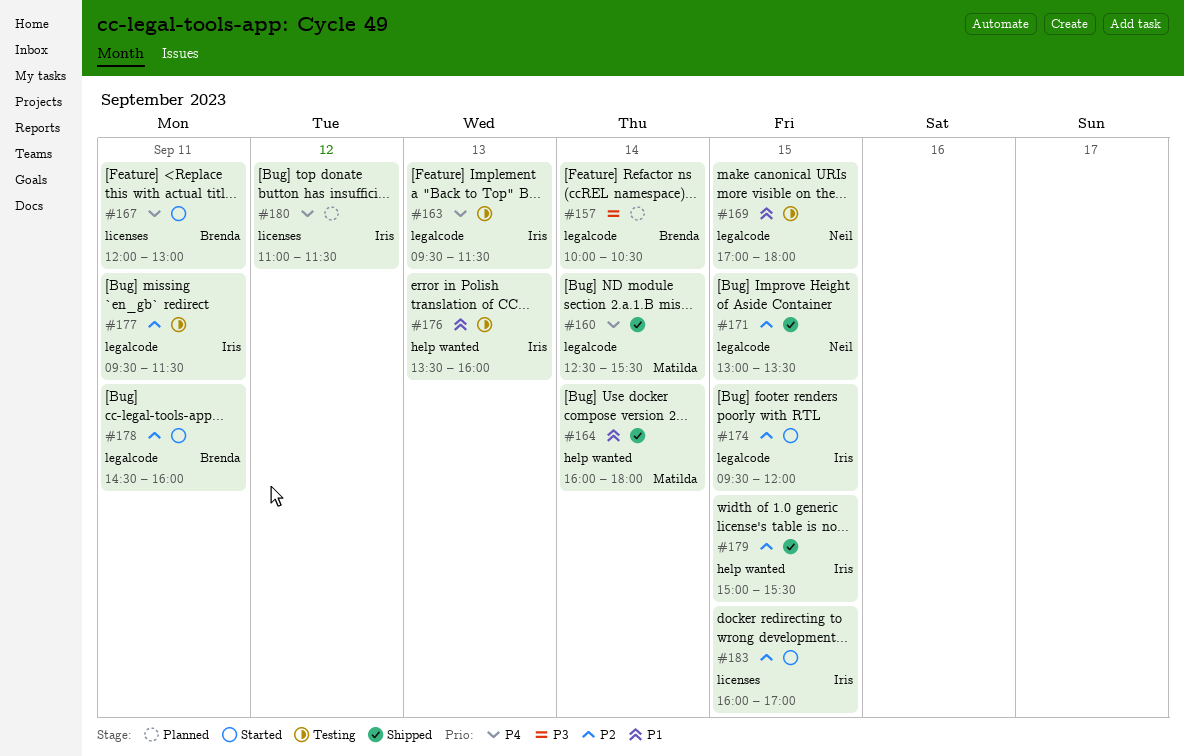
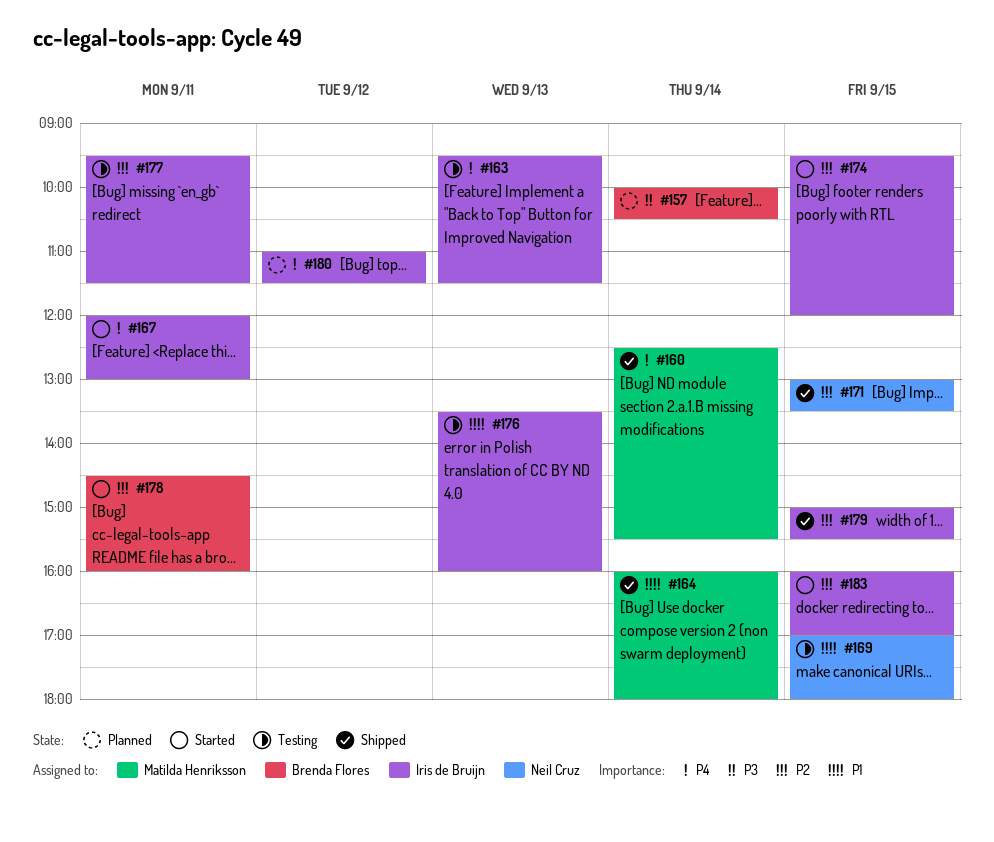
#167, owner: Brenda Flores -> Iris de Bruijn

